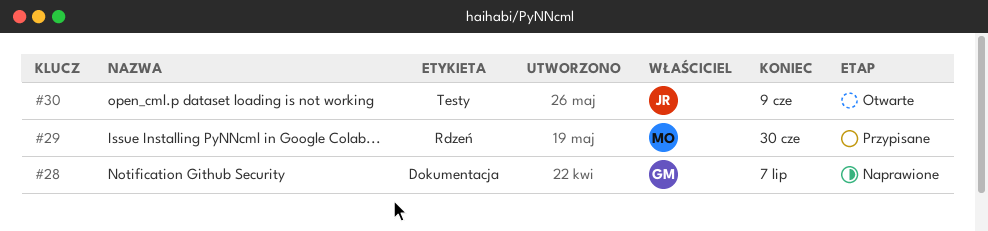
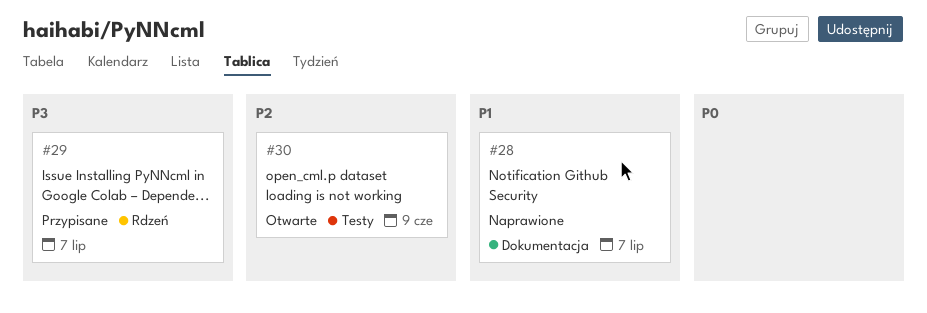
#29, due: Jun 30 -> Jul 7

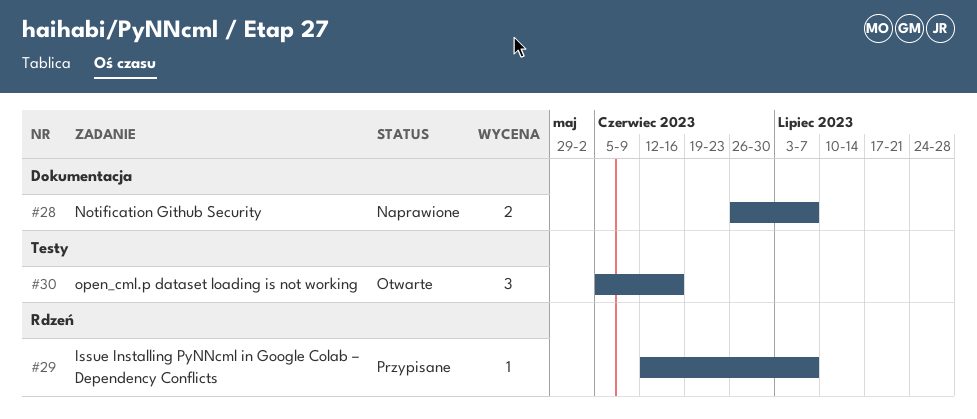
#30, due: Jun 9 -> Jun 16

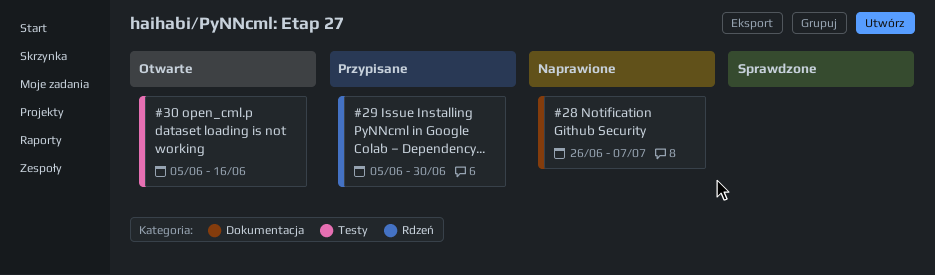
#29, start: Jun 12 -> Jun 5
#29, due: Jul 7 -> Jun 30

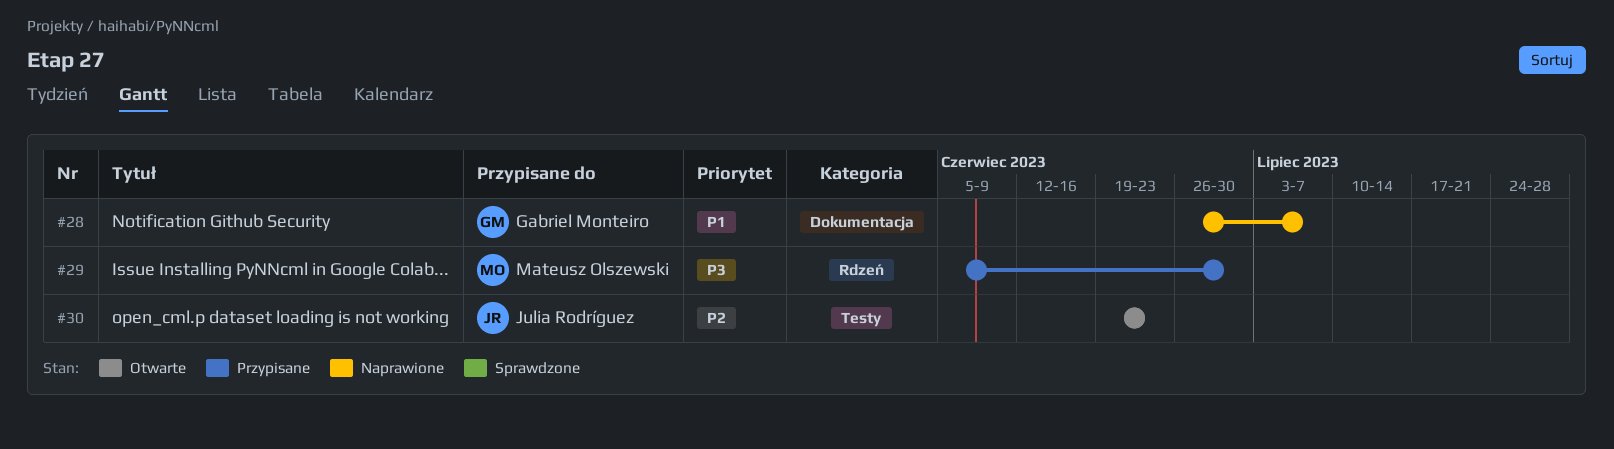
#30, start: Jun 5 -> Jun 19
#30, due: Jun 16 -> Jun 23

